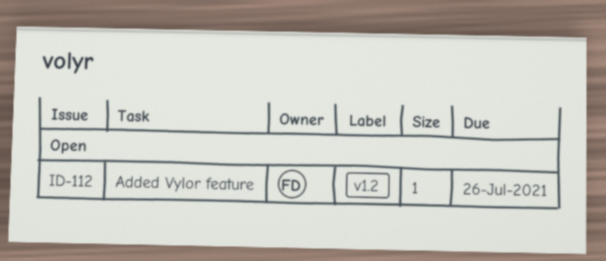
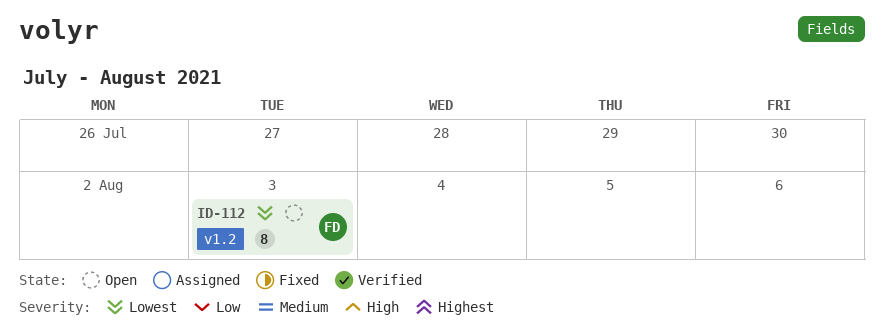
ID-112, estimate: 1 -> 8
ID-112, due: Jul 26 -> Aug 3

